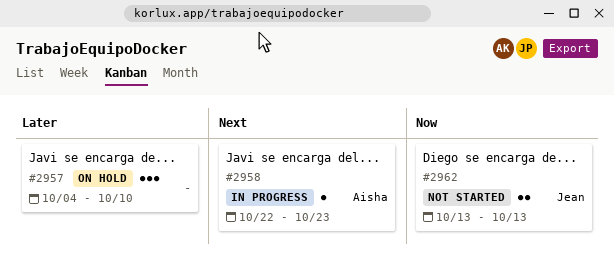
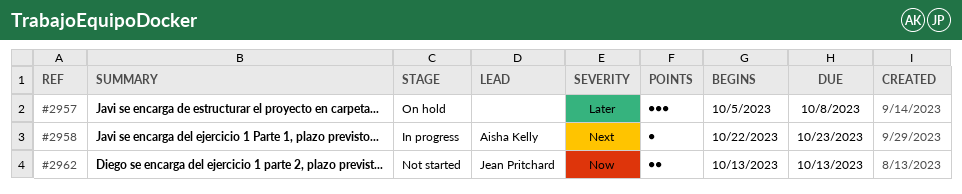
#2957, start: Oct 4 -> Oct 5
#2957, due: Oct 10 -> Oct 8

